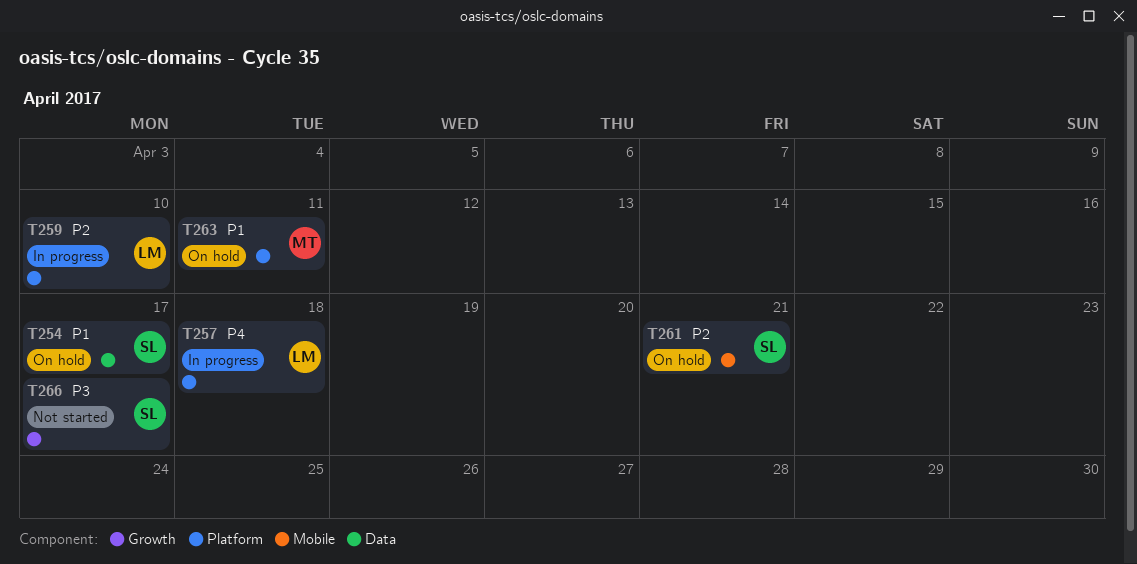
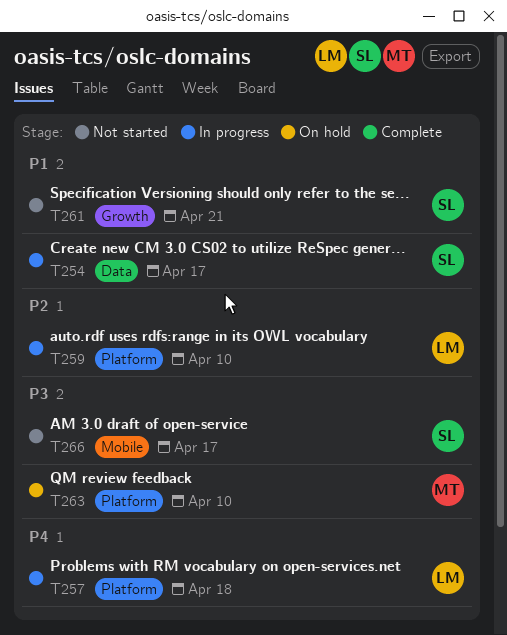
T254, status: On hold -> In progress
T261, status: On hold -> Not started
T261, priority: P2 -> P1
T261, label: Mobile -> Growth
T263, priority: P1 -> P3
T263, due: Apr 11 -> Apr 10
T266, label: Growth -> Mobile

